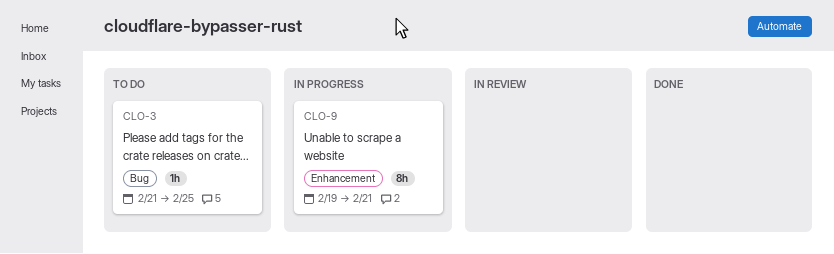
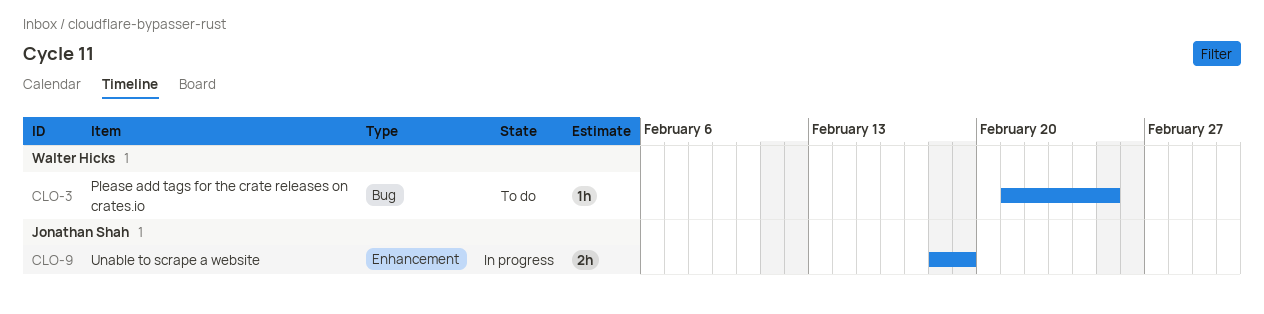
CLO-9, estimate: 8h -> 2h
CLO-9, start: Feb 19 -> Feb 18
CLO-9, due: Feb 21 -> Feb 19

